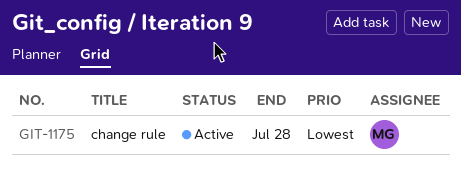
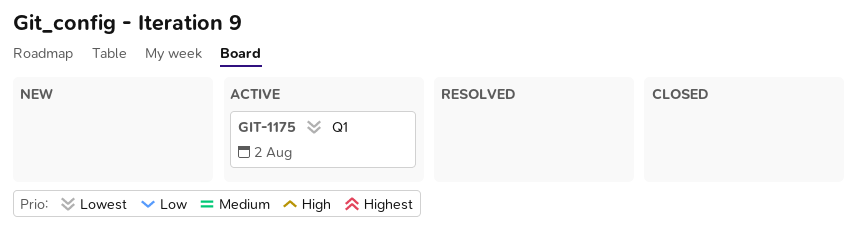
GIT-1175, due: Jul 28 -> Aug 2

